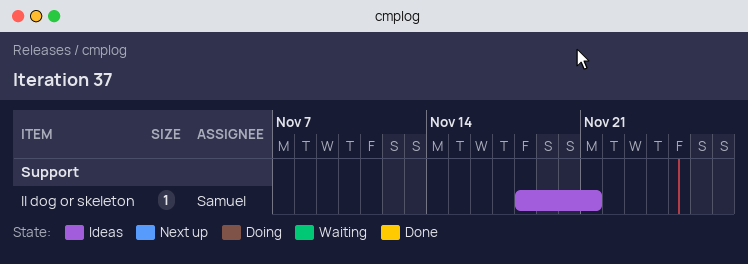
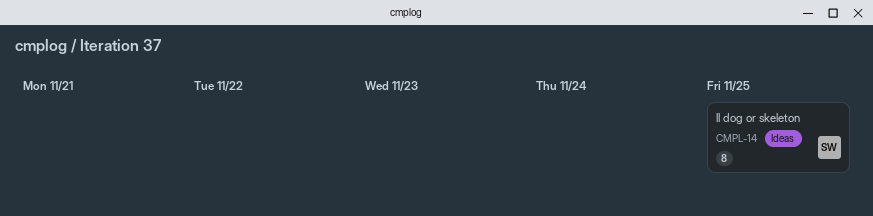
ll dog or skeleton, estimate: 1 -> 8
ll dog or skeleton, due: Nov 21 -> Nov 25

